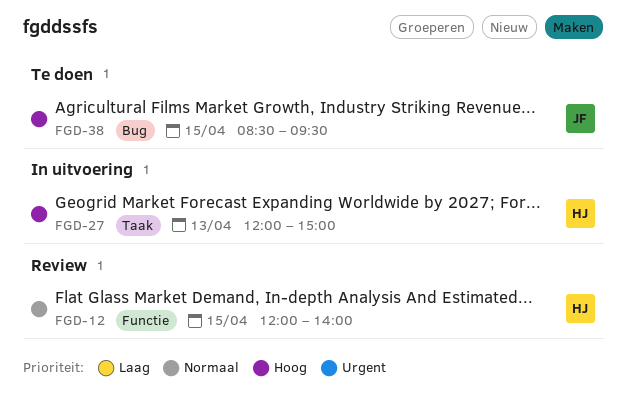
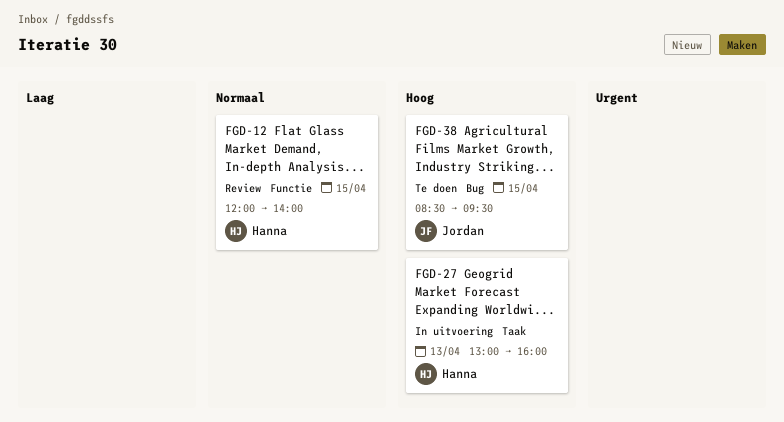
FGD-27, begins: 12:00 -> 13:00
FGD-27, ends: 15:00 -> 16:00

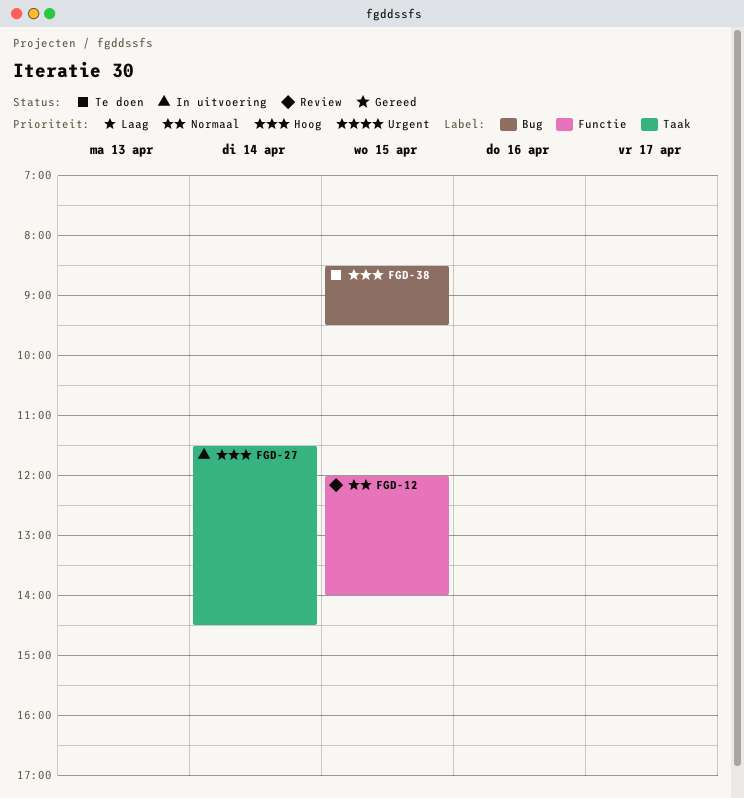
FGD-27, day: Apr 13 -> Apr 14
FGD-27, begins: 13:00 -> 11:30
FGD-27, ends: 16:00 -> 14:30

